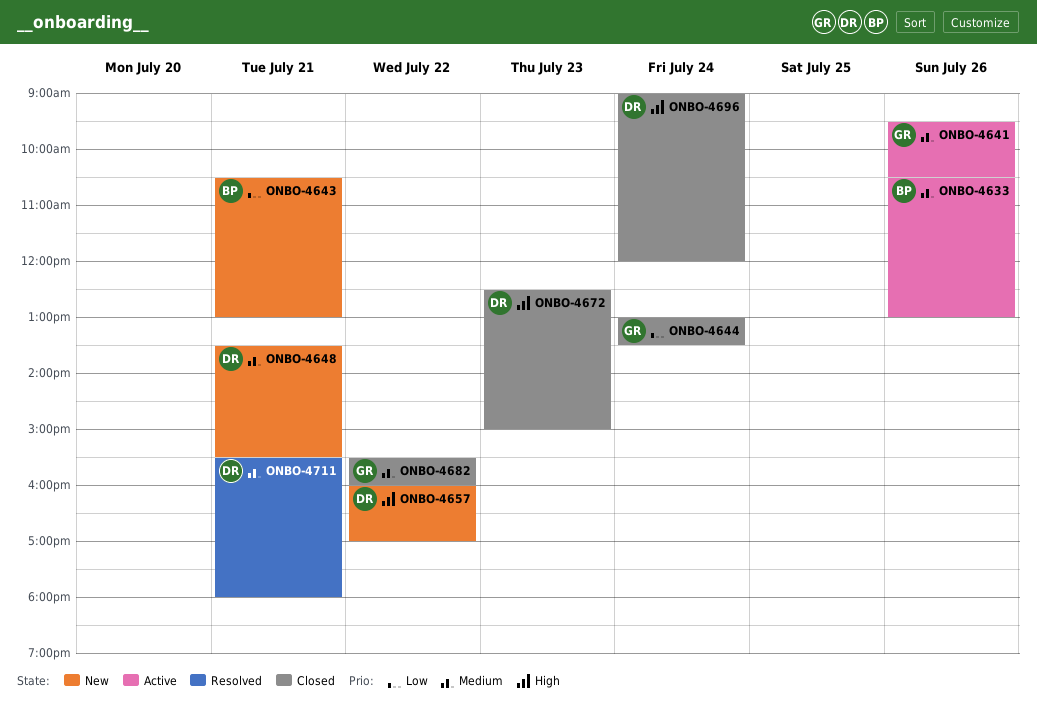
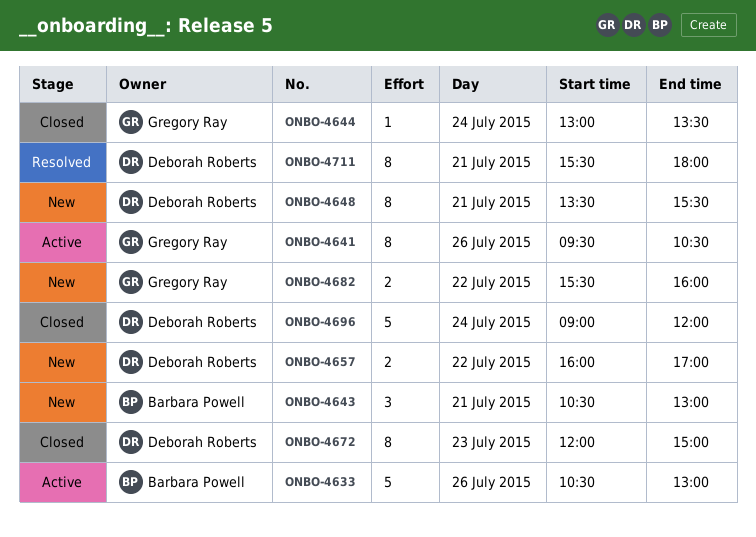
ONBO-4672, begins: 12:30 -> 12:00
ONBO-4682, status: Closed -> New

